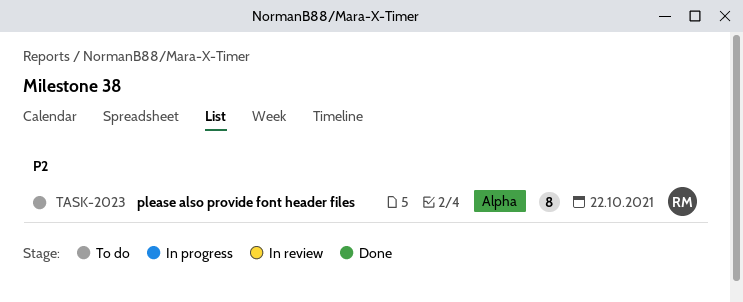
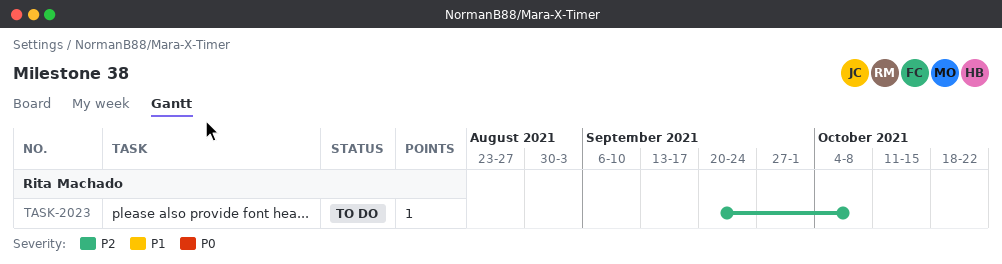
TASK-2023, estimate: 8 -> 1
TASK-2023, due: Oct 22 -> Oct 8

